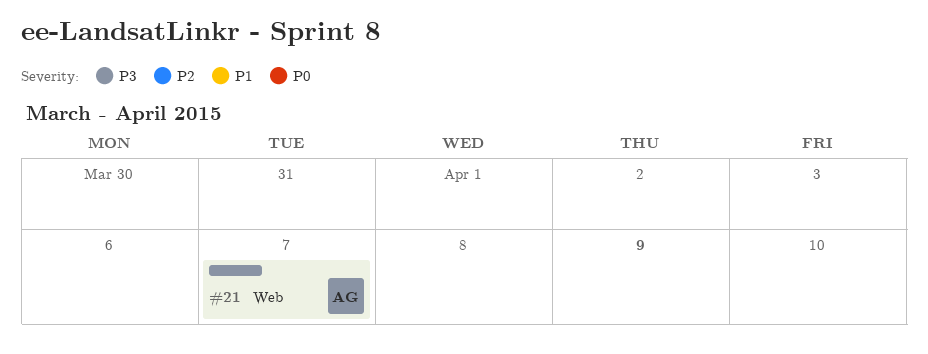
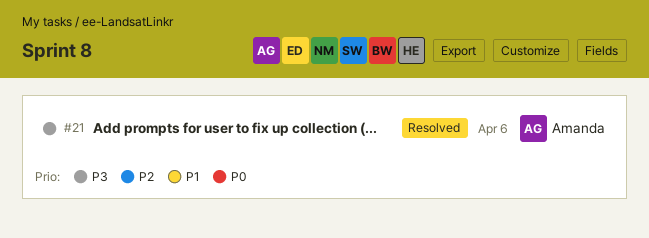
#21, due: Apr 7 -> Apr 6

